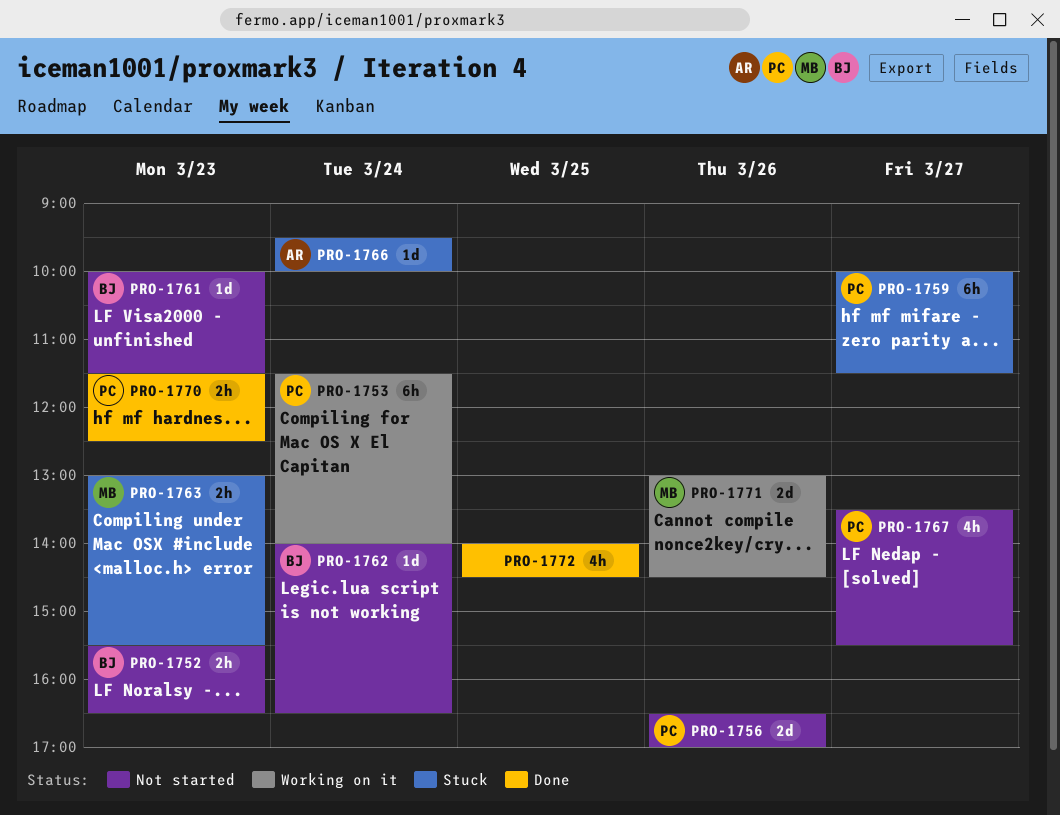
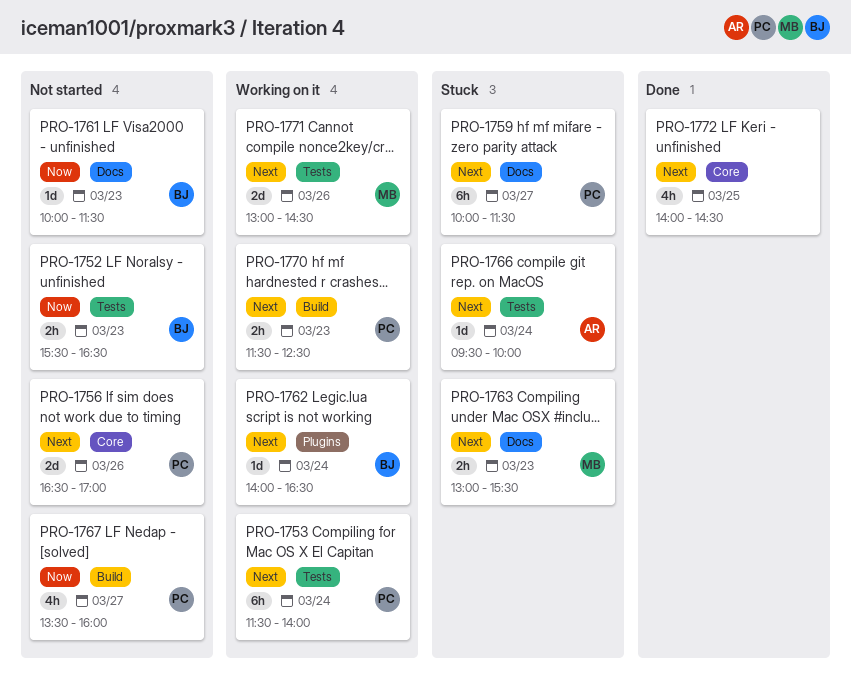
PRO-1762, status: Not started -> Working on it
PRO-1767, ends: 15:30 -> 16:00
PRO-1770, status: Done -> Working on it

